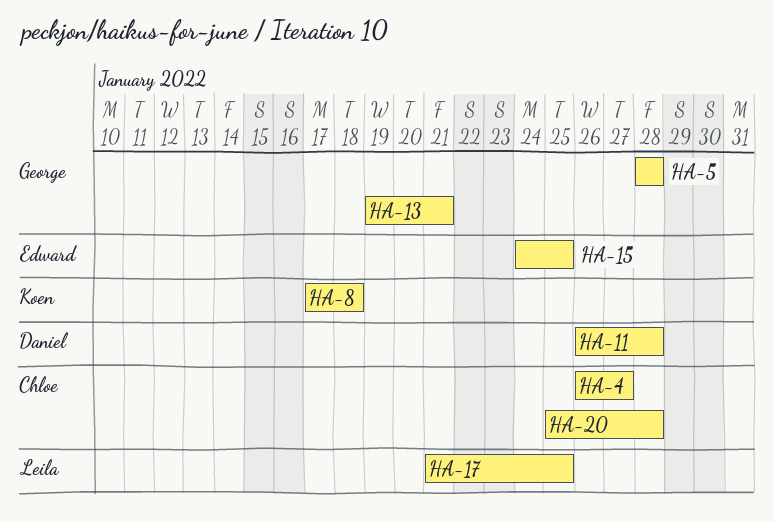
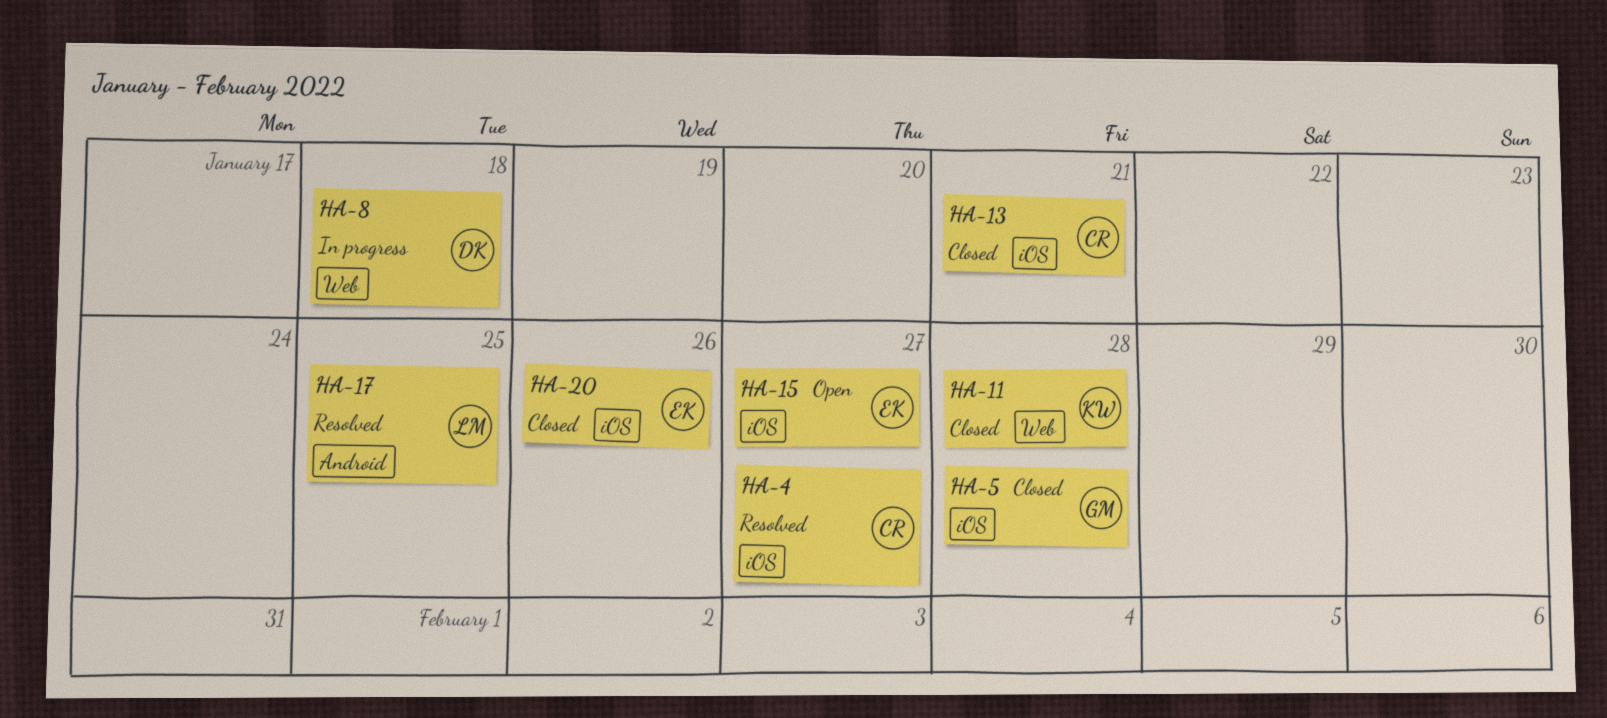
HA-8, owner: Koen -> Daniel
HA-11, owner: Daniel -> Koen
HA-13, owner: George -> Chloe
HA-15, due: Jan 25 -> Jan 27
HA-20, owner: Chloe -> Edward
HA-20, due: Jan 28 -> Jan 26

